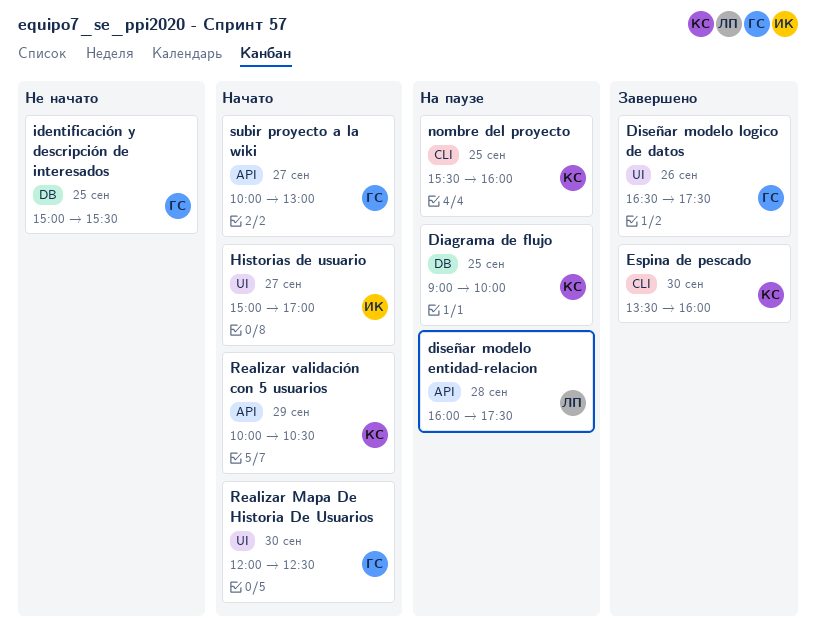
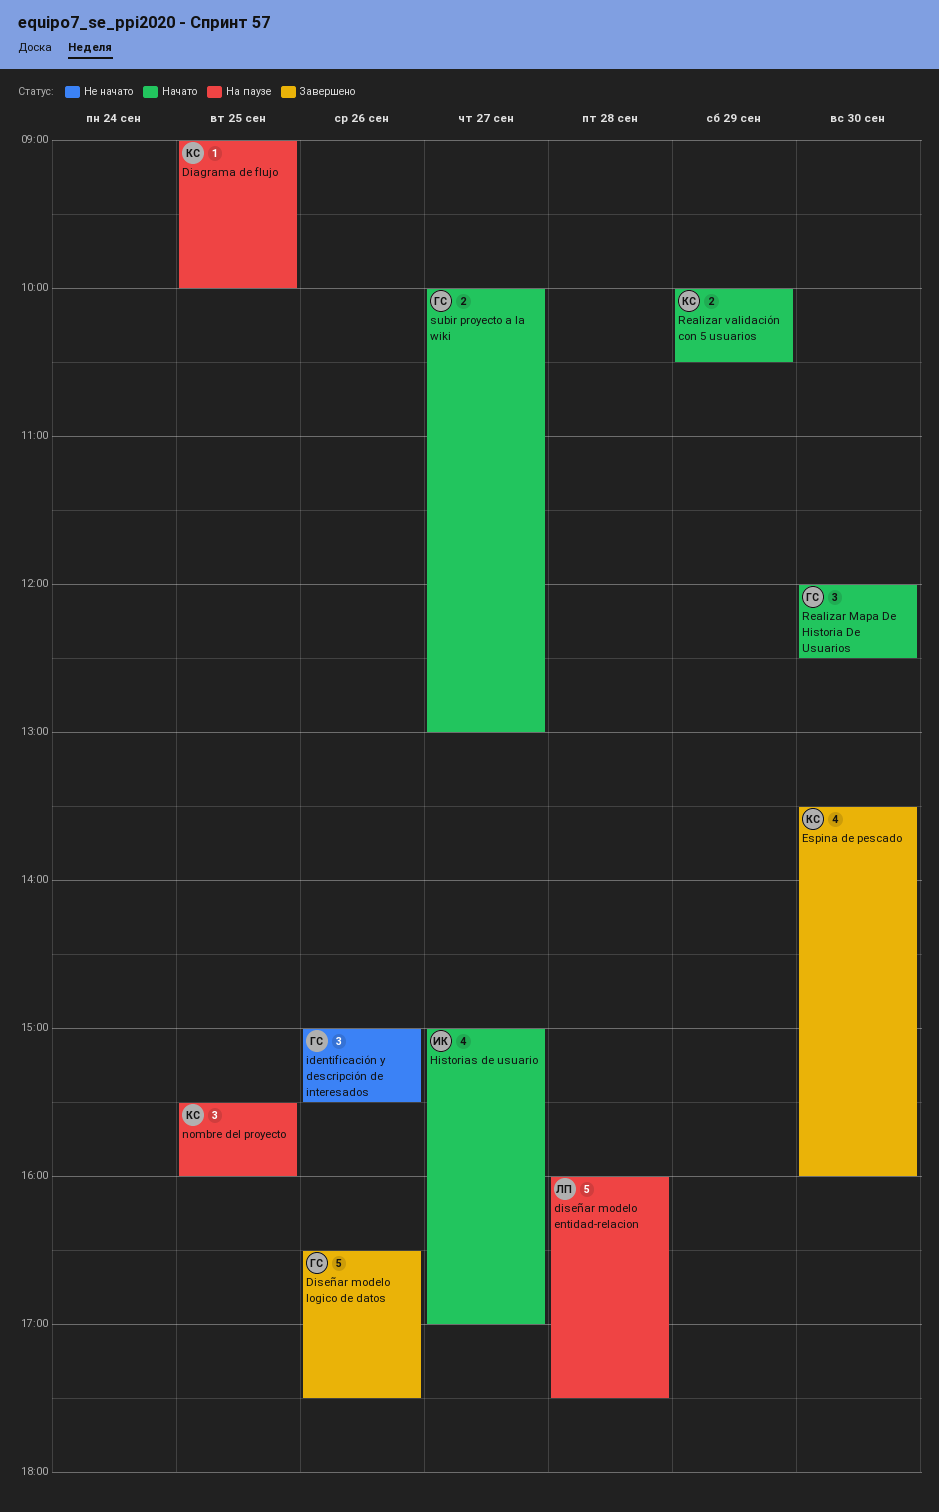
identificación y descripción de interesados, day: Sep 25 -> Sep 26

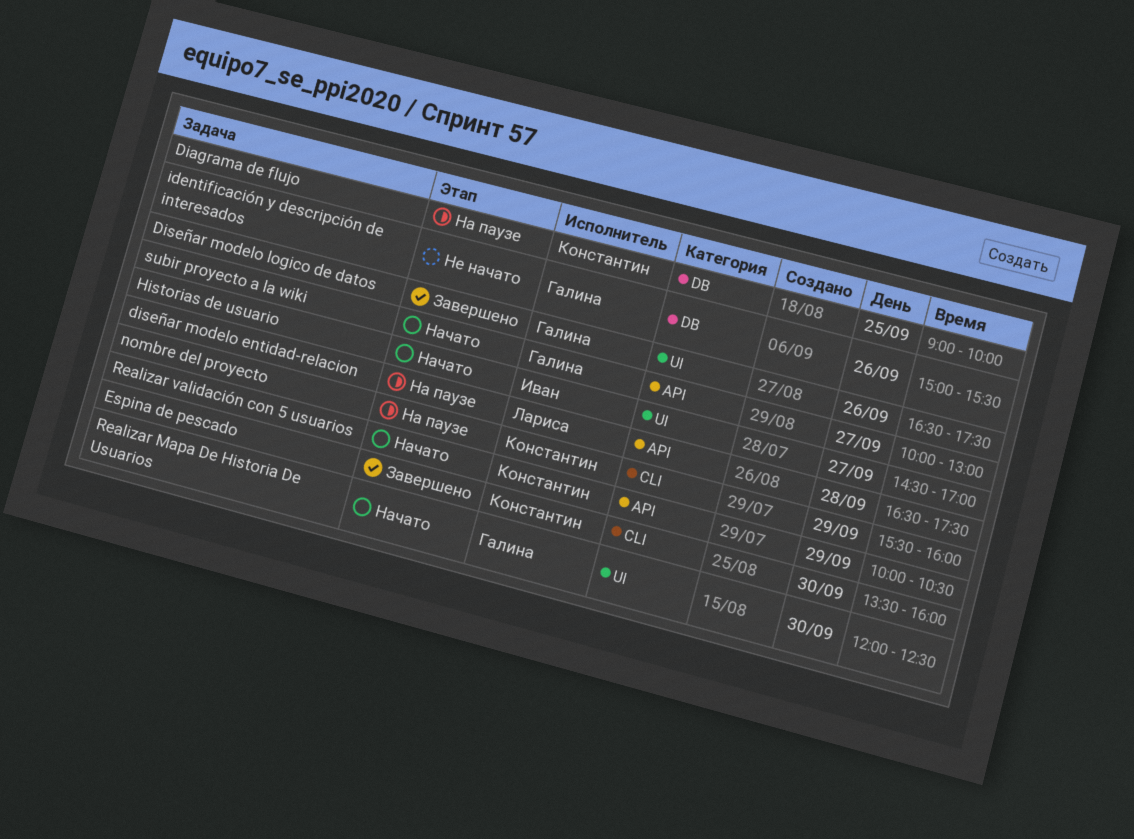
diseñar modelo entidad-relacion, begins: 16:00 -> 16:30
Historias de usuario, begins: 15:00 -> 14:30
nombre del proyecto, day: Sep 25 -> Sep 29

